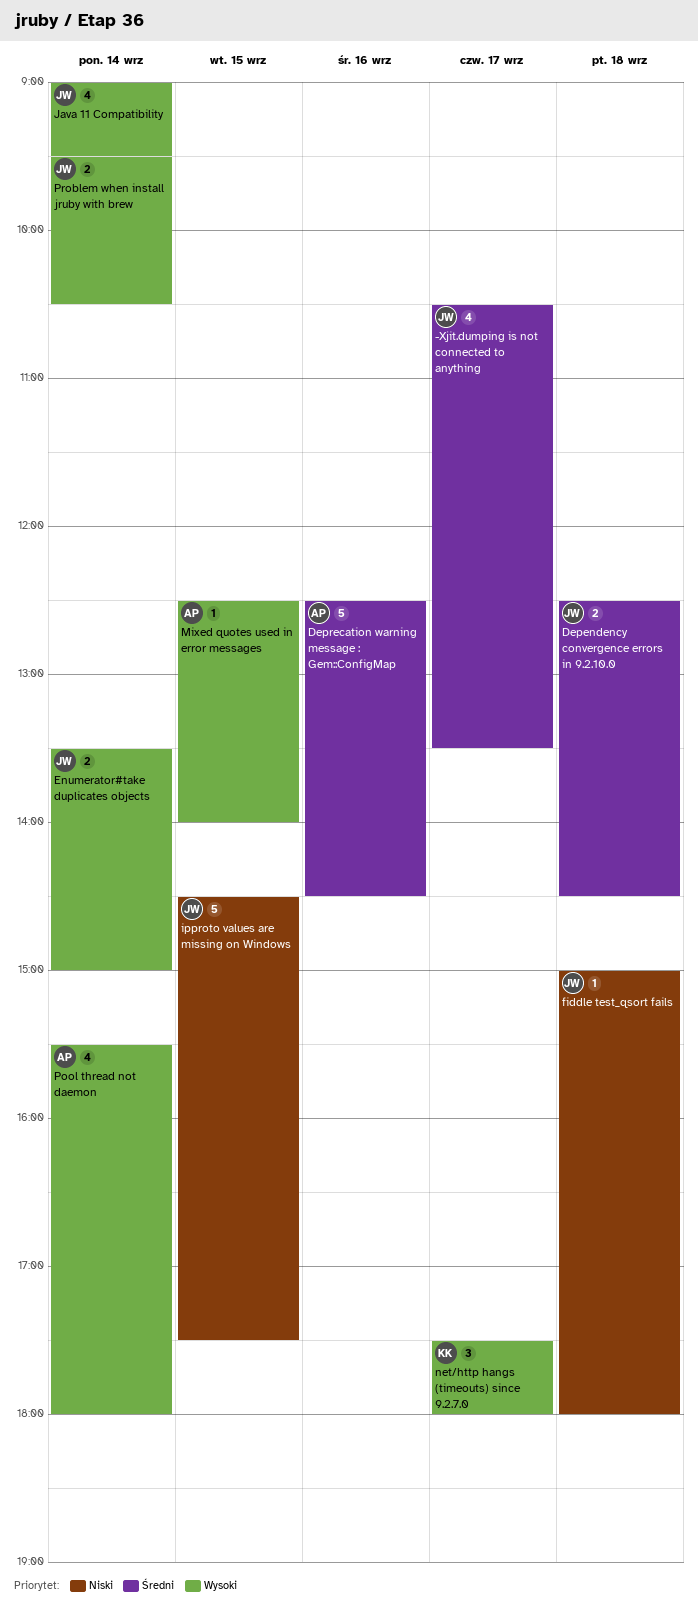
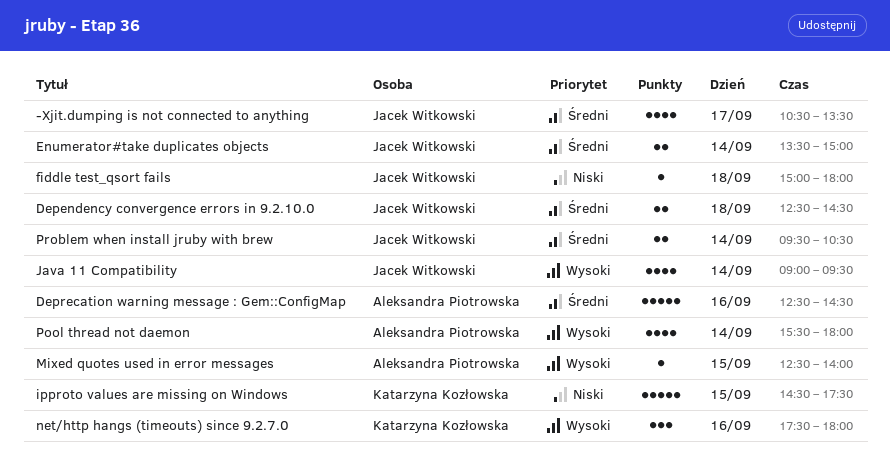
Enumerator#take duplicates objects, priority: Wysoki -> Średni
ipproto values are missing on Windows, owner: Jacek Witkowski -> Katarzyna Kozłowska
net/http hangs (timeouts) since 9.2.7.0, day: Sep 17 -> Sep 16
Problem when install jruby with brew, priority: Wysoki -> Średni

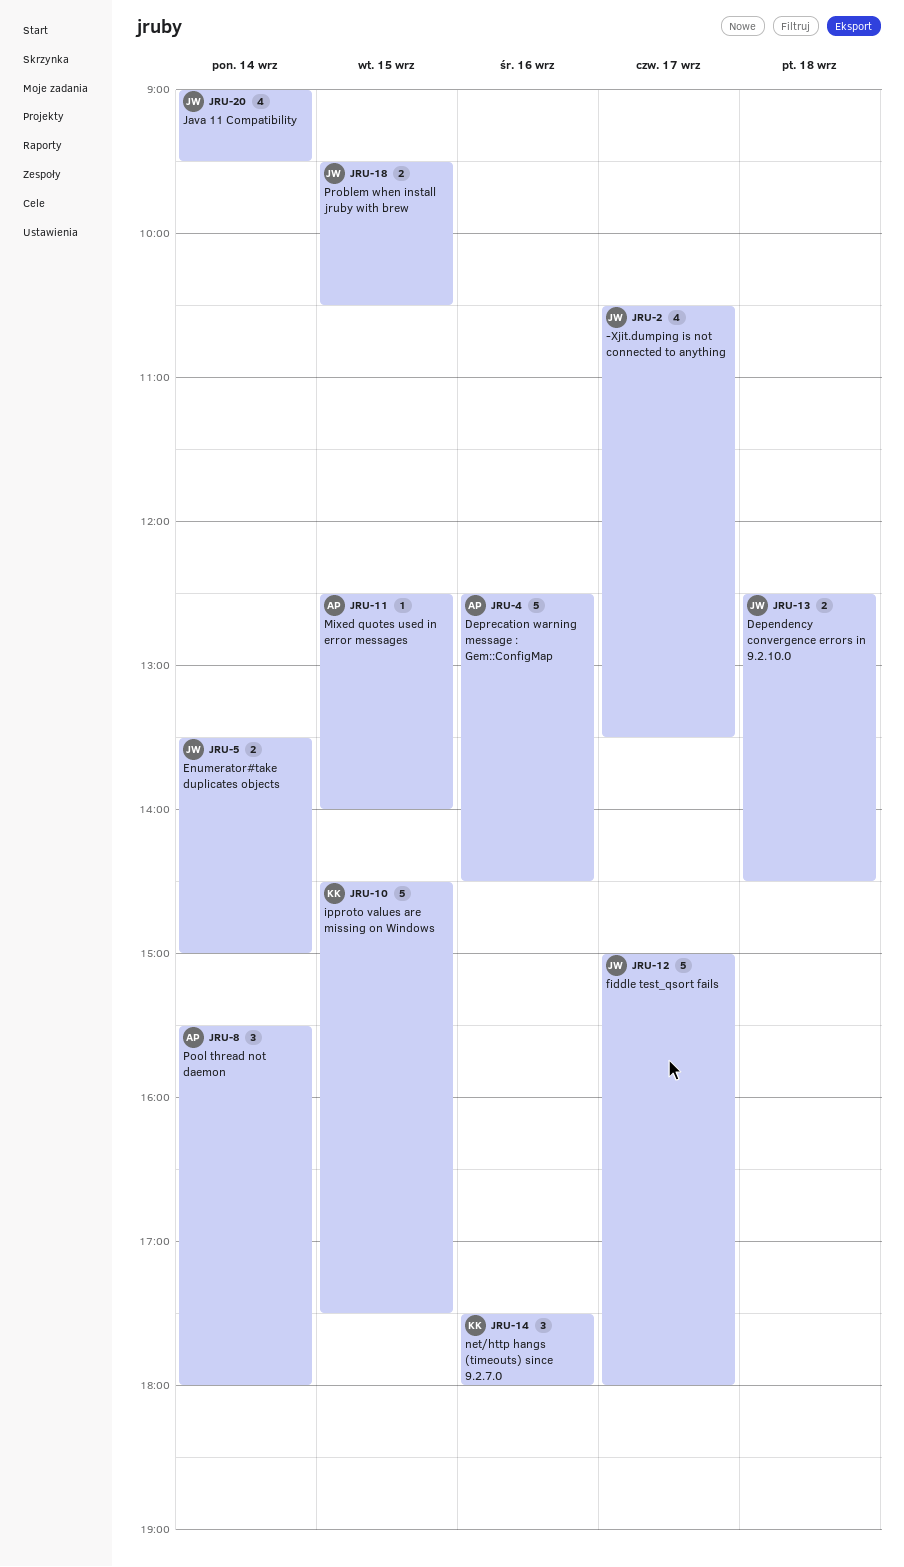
fiddle test_qsort fails, estimate: 1 -> 5
fiddle test_qsort fails, day: Sep 18 -> Sep 17
Pool thread not daemon, estimate: 4 -> 3
Problem when install jruby with brew, day: Sep 14 -> Sep 15

